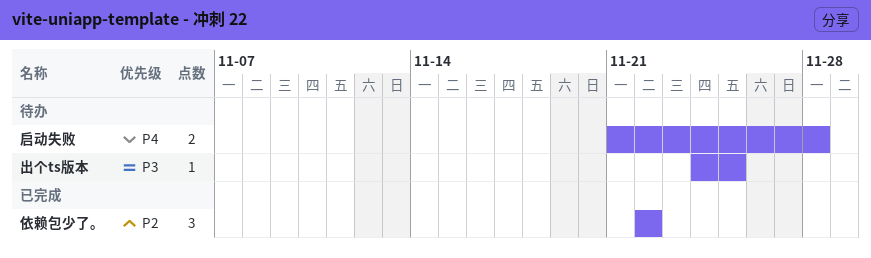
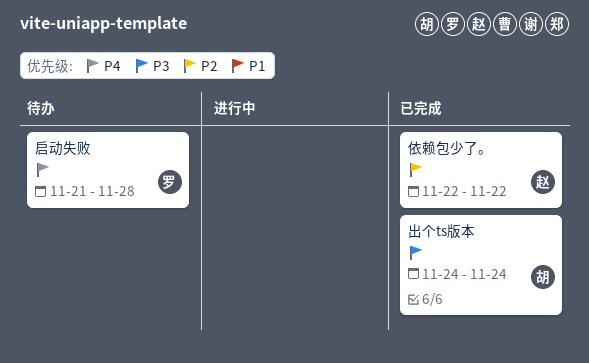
出个ts版本, status: 待办 -> 已完成
出个ts版本, due: Nov 25 -> Nov 24

